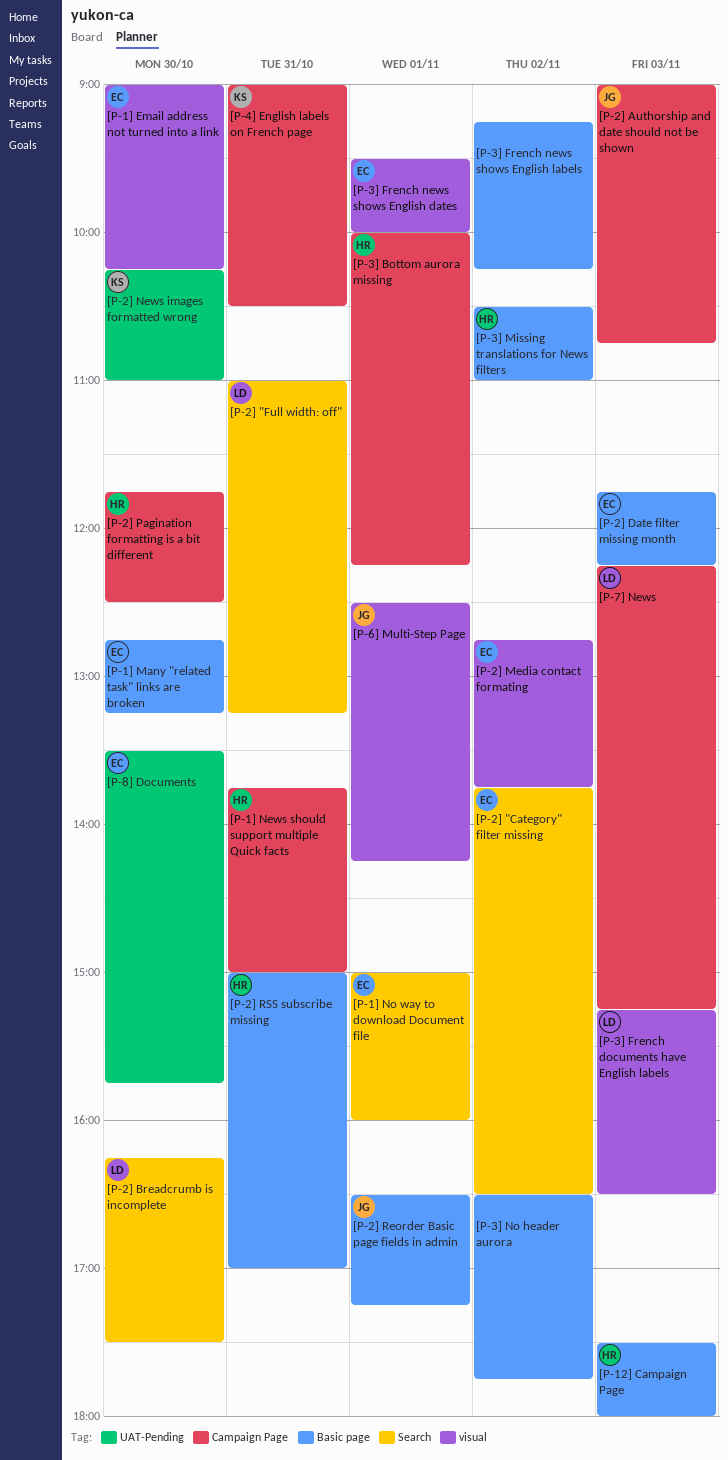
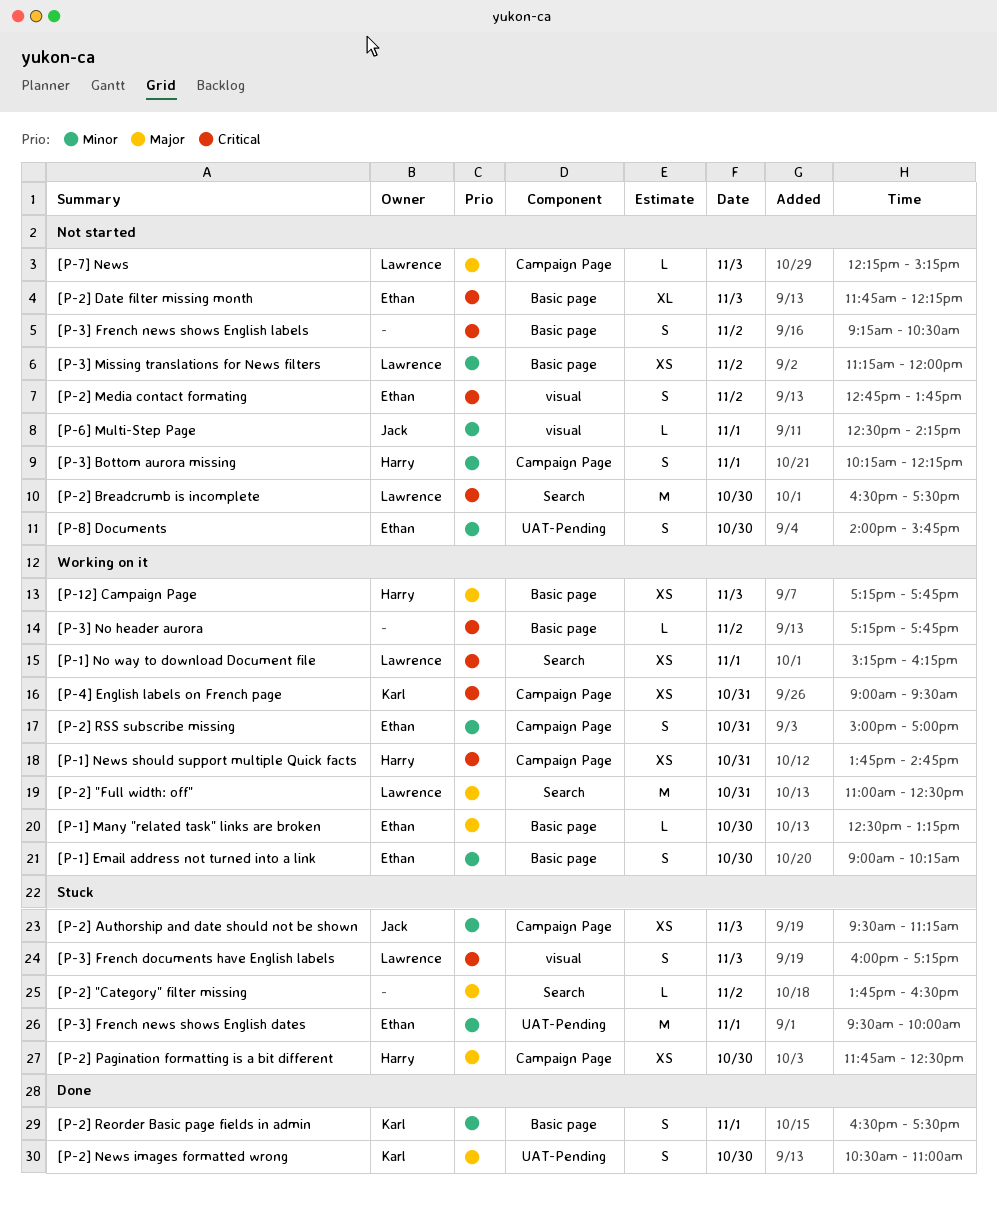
[P-12] Campaign Page, begins: 17:30 -> 17:15
[P-12] Campaign Page, ends: 18:00 -> 17:45
[P-1] Email address not turned into a link, label: visual -> Basic page
[P-1] Many "related task" links are broken, begins: 12:45 -> 12:30
[P-1] News should support multiple Quick facts, ends: 15:00 -> 14:45
[P-1] No way to download Document file, owner: Ethan -> Lawrence
[P-1] No way to download Document file, begins: 15:00 -> 15:15
[P-1] No way to download Document file, ends: 16:00 -> 16:15
[P-2] "Category" filter missing, owner: Ethan -> none
[P-2] "Full width: off", ends: 13:15 -> 12:30
[P-2] Authorship and date should not be shown, begins: 09:00 -> 09:30
[P-2] Authorship and date should not be shown, ends: 10:45 -> 11:15
[P-2] Breadcrumb is incomplete, begins: 16:15 -> 16:30
[P-2] News images formatted wrong, begins: 10:15 -> 10:30
[P-2] Reorder Basic page fields in admin, owner: Jack -> Karl
[P-2] Reorder Basic page fields in admin, ends: 17:15 -> 17:30
[P-2] RSS subscribe missing, owner: Harry -> Ethan
[P-2] RSS subscribe missing, label: Basic page -> Campaign Page
[P-3] Bottom aurora missing, begins: 10:00 -> 10:15
[P-3] French documents have English labels, begins: 15:15 -> 16:00
[P-3] French documents have English labels, ends: 16:30 -> 17:15
[P-3] French news shows English dates, label: visual -> UAT-Pending
[P-3] French news shows English labels, ends: 10:15 -> 10:30
[P-3] Missing translations for News filters, owner: Harry -> Lawrence
[P-3] Missing translations for News filters, begins: 10:30 -> 11:15
[P-3] Missing translations for News filters, ends: 11:00 -> 12:00
[P-3] No header aurora, begins: 16:30 -> 17:15
[P-4] English labels on French page, ends: 10:30 -> 09:30
[P-8] Documents, begins: 13:30 -> 14:00

